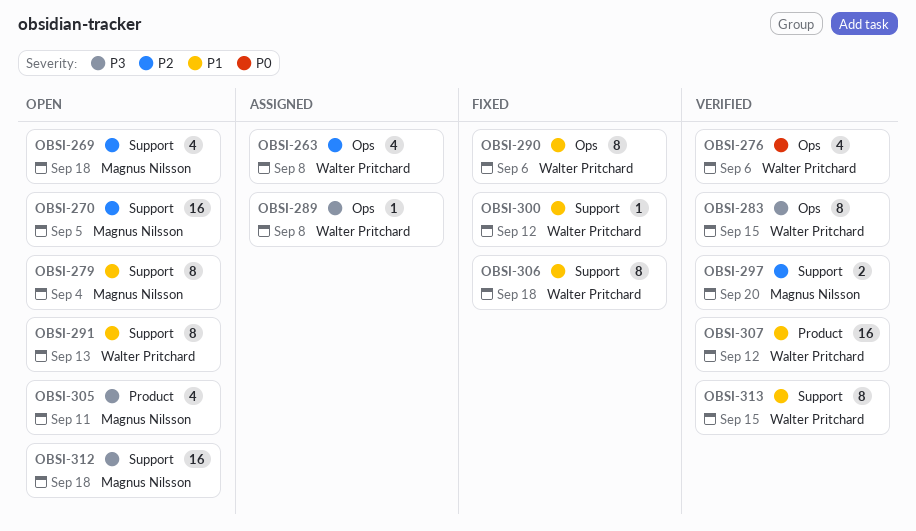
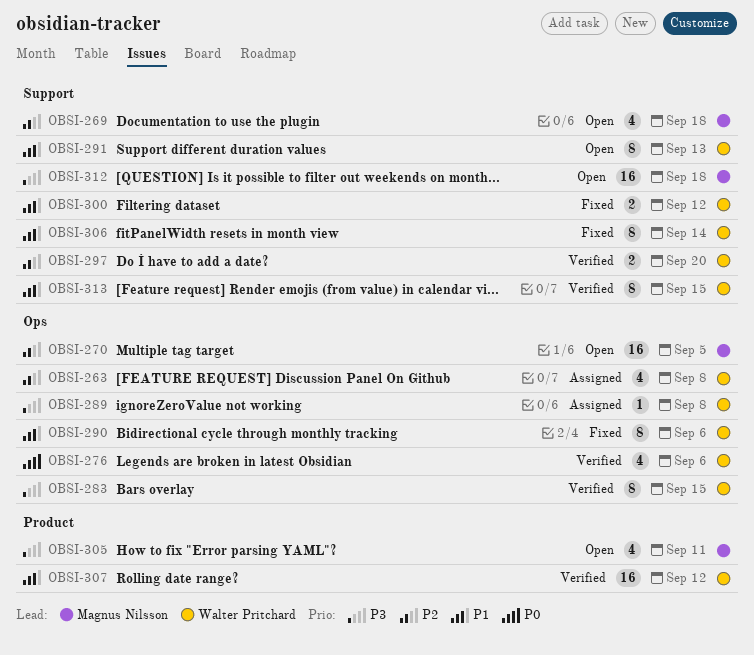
OBSI-270, label: Support -> Ops
OBSI-279: present -> none
OBSI-297, owner: Magnus Nilsson -> Walter Pritchard
OBSI-300, estimate: 1 -> 2
OBSI-306, due: Sep 18 -> Sep 14

